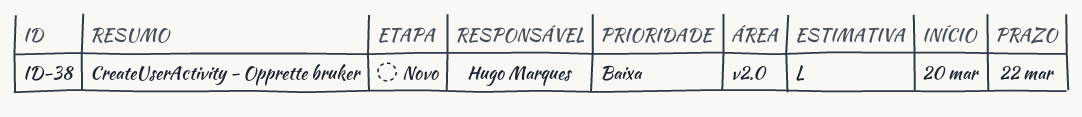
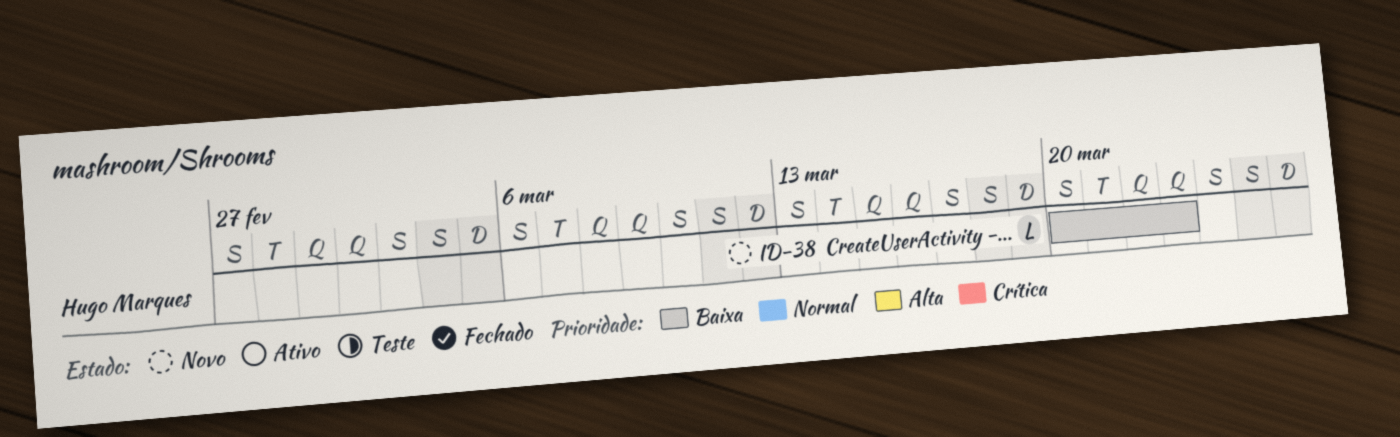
ID-38, due: Mar 22 -> Mar 23

